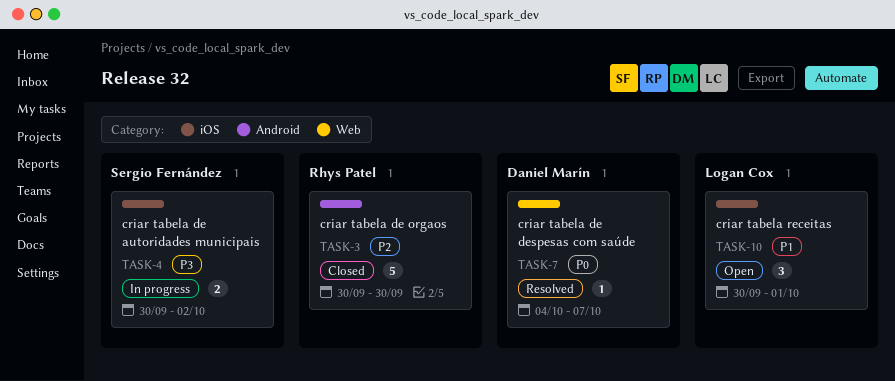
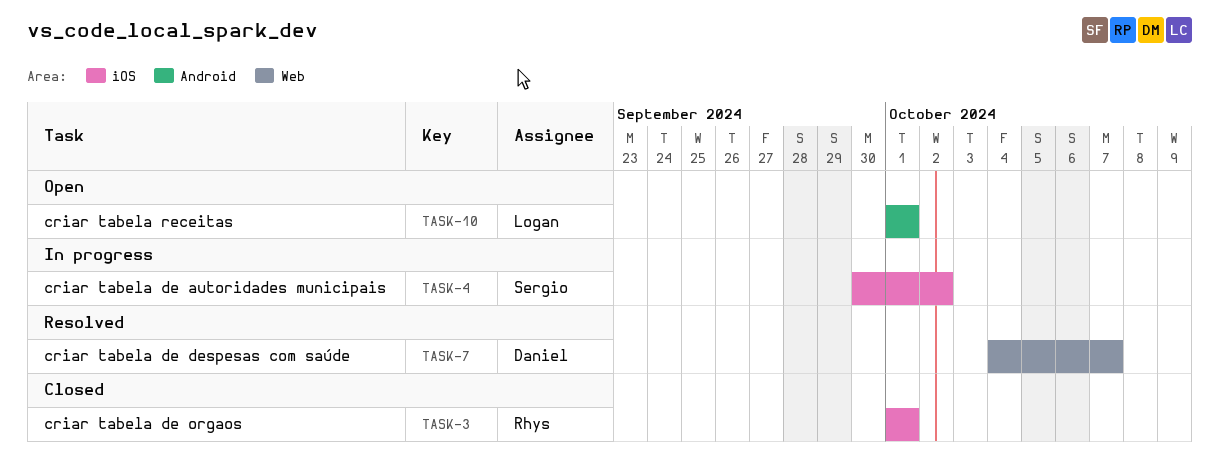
TASK-3, label: Android -> iOS
TASK-3, start: Sep 30 -> Oct 1
TASK-3, due: Sep 30 -> Oct 1
TASK-10, label: iOS -> Android
TASK-10, start: Sep 30 -> Oct 1

